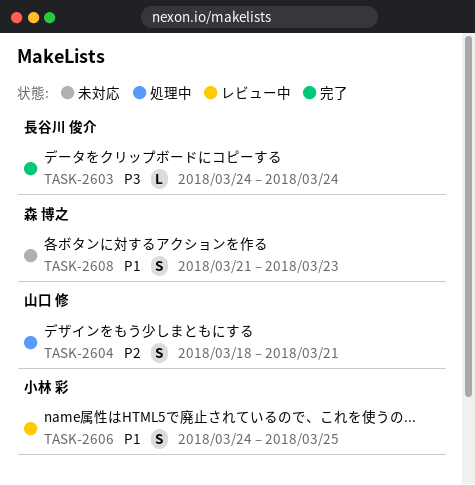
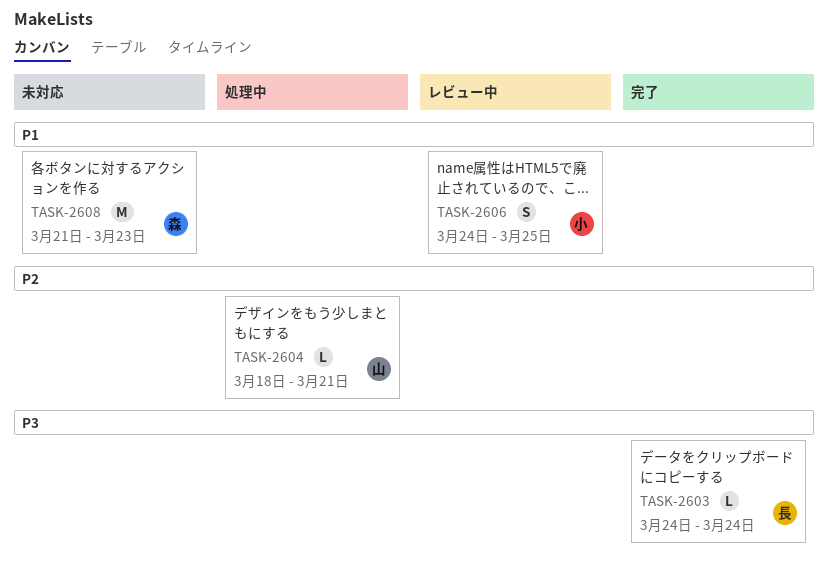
TASK-2604, estimate: S -> L
TASK-2608, estimate: S -> M

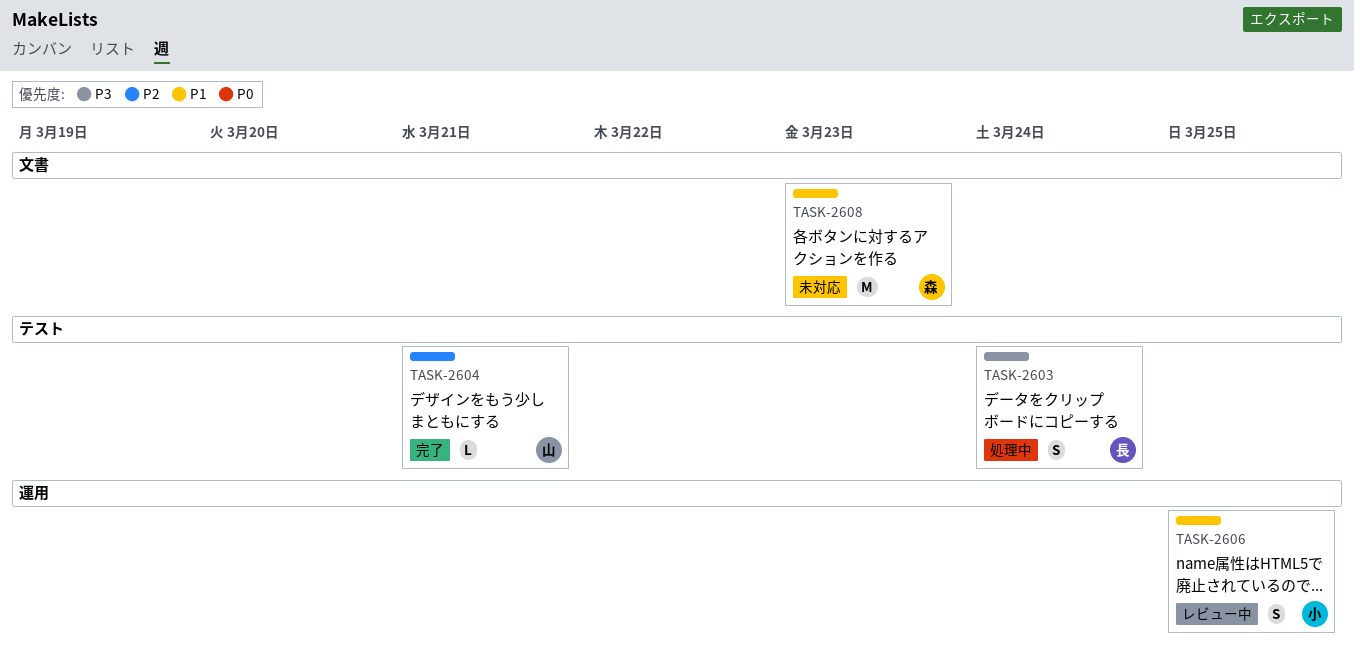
TASK-2603, status: 完了 -> 処理中
TASK-2603, estimate: L -> S
TASK-2604, status: 処理中 -> 完了

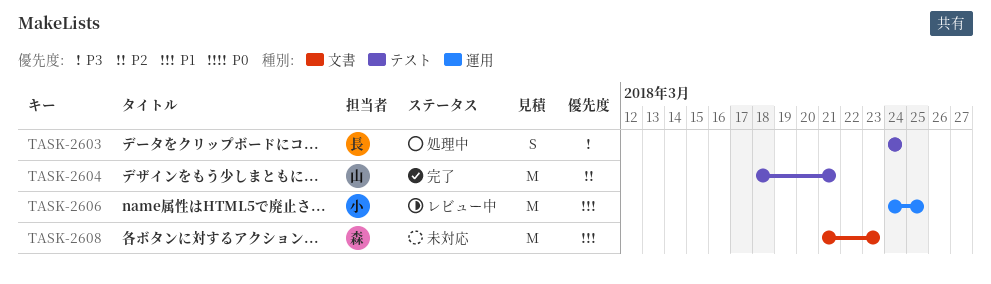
TASK-2604, estimate: L -> M
TASK-2606, estimate: S -> M

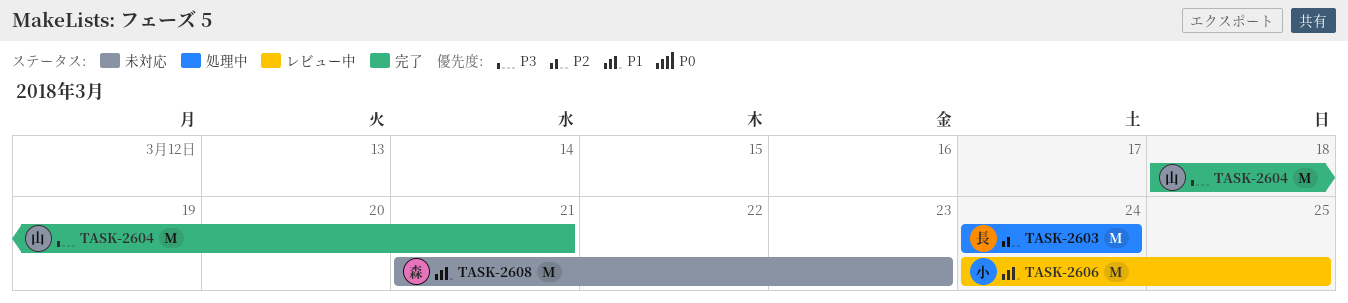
TASK-2603, priority: P3 -> P2
TASK-2603, estimate: S -> M
TASK-2604, priority: P2 -> P3

